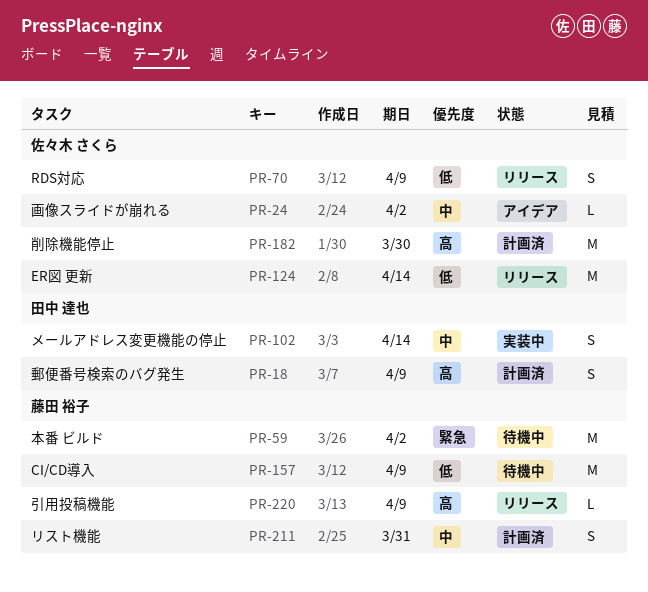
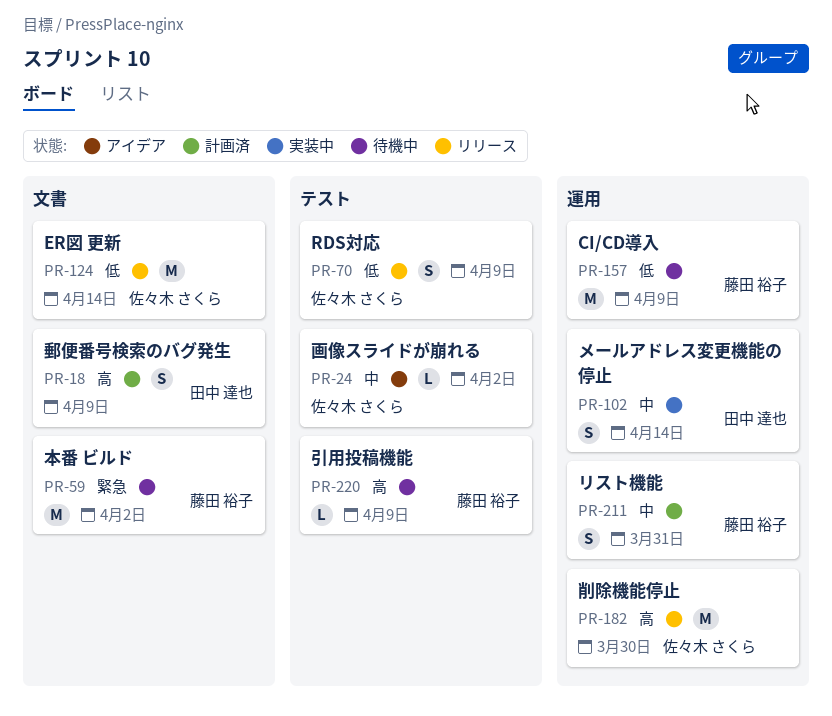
PR-182, status: 計画済 -> リリース
PR-220, status: リリース -> 待機中

